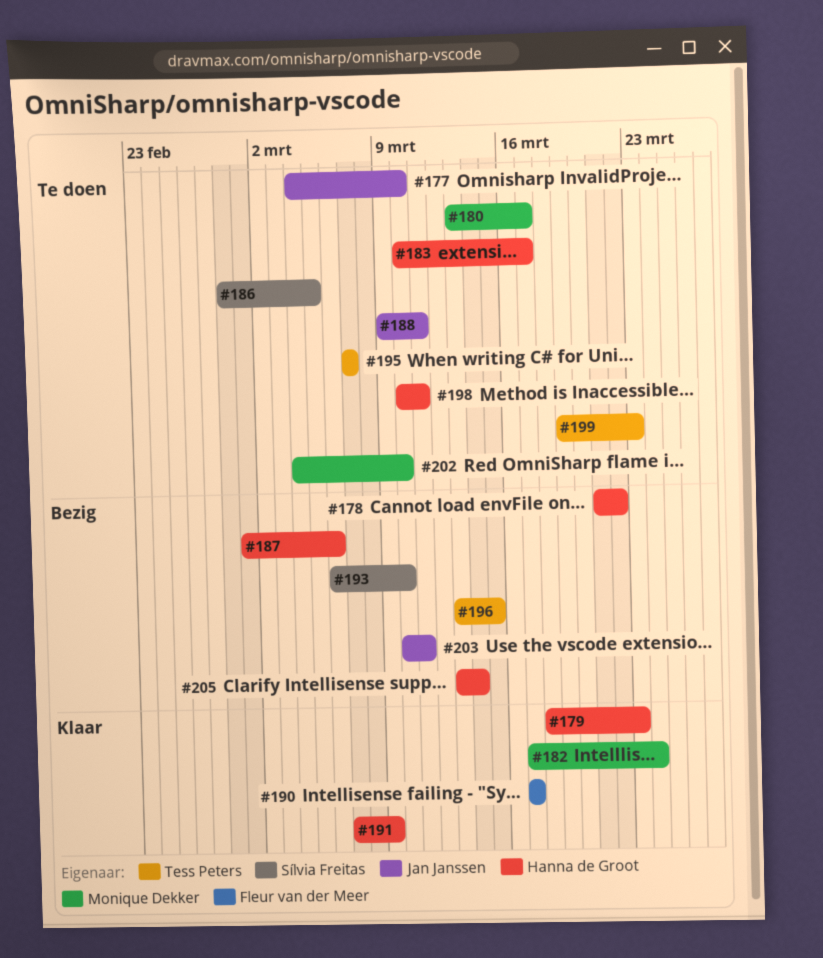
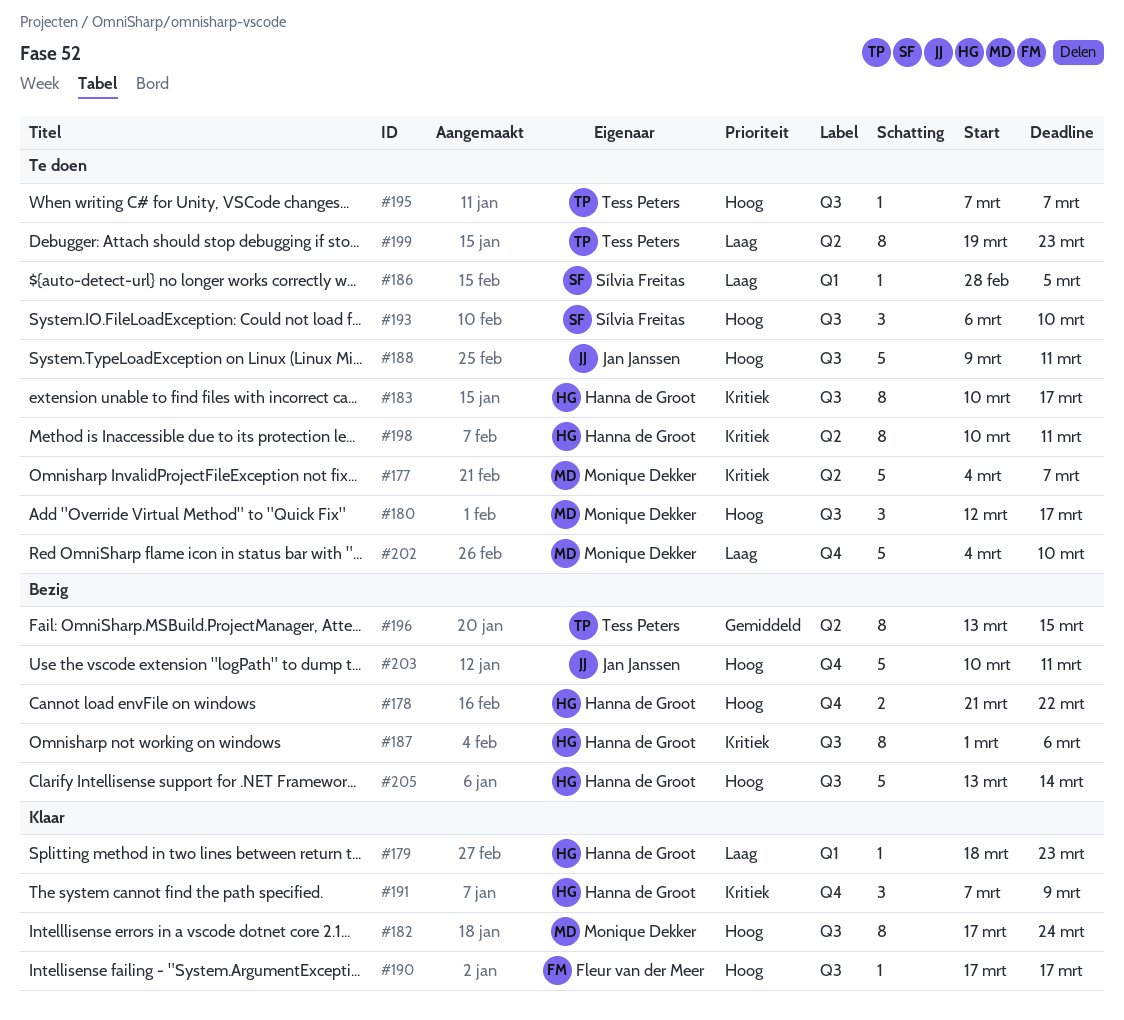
#177, owner: Jan Janssen -> Monique Dekker
#177, due: Mar 10 -> Mar 7
#180, start: Mar 13 -> Mar 12
#193, status: Bezig -> Te doen

